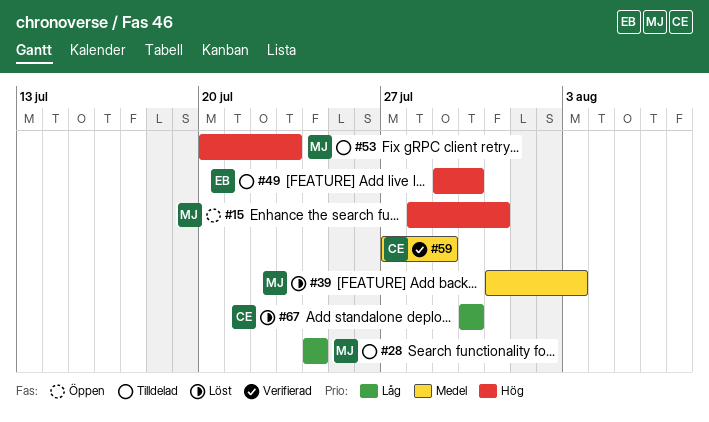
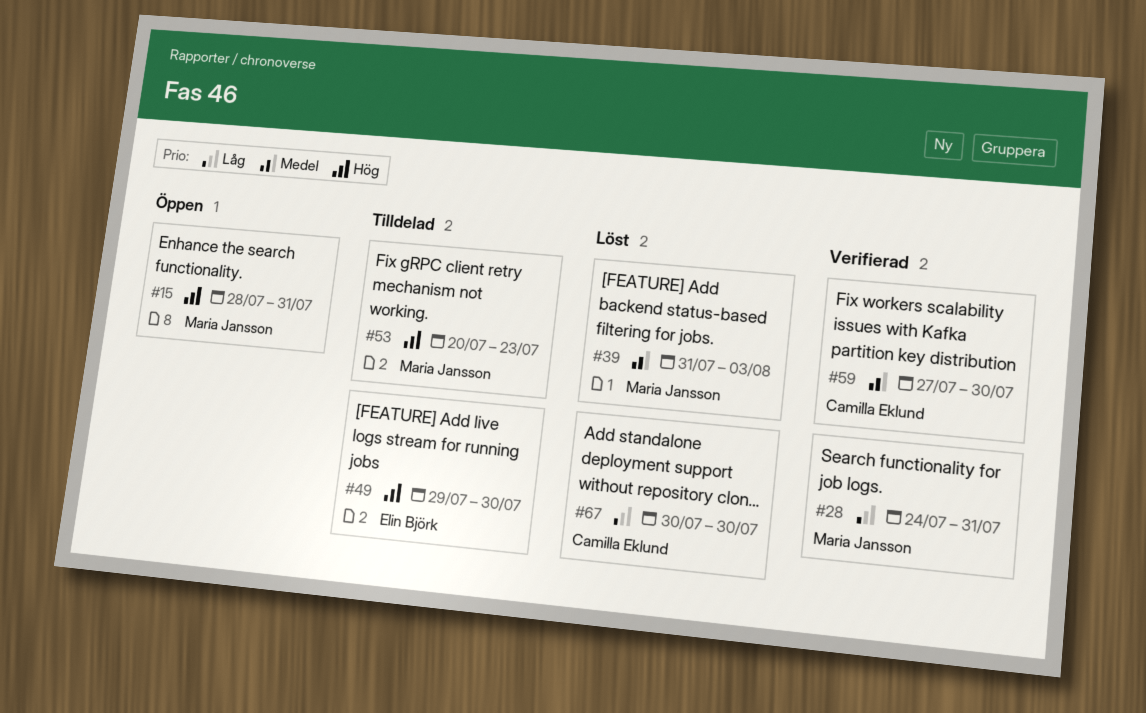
#28, status: Tilldelad -> Verifierad
#28, due: Jul 24 -> Jul 31
#59, due: Jul 29 -> Jul 30

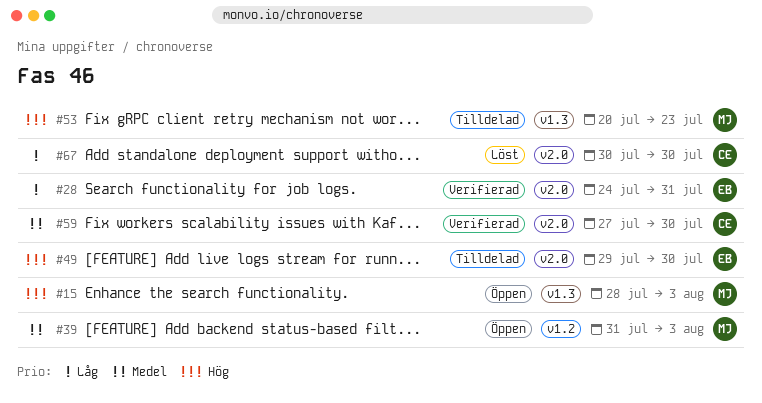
#15, due: Jul 31 -> Aug 3
#28, owner: Maria Jansson -> Elin Björk
#39, status: Löst -> Öppen

